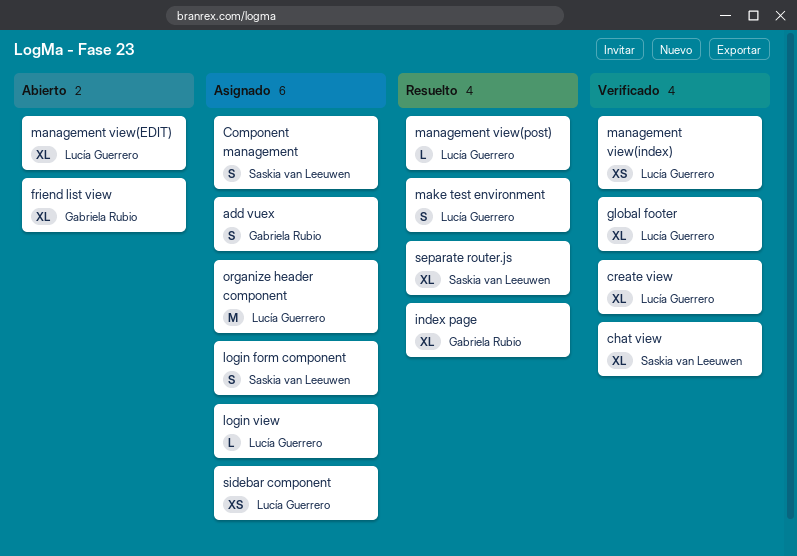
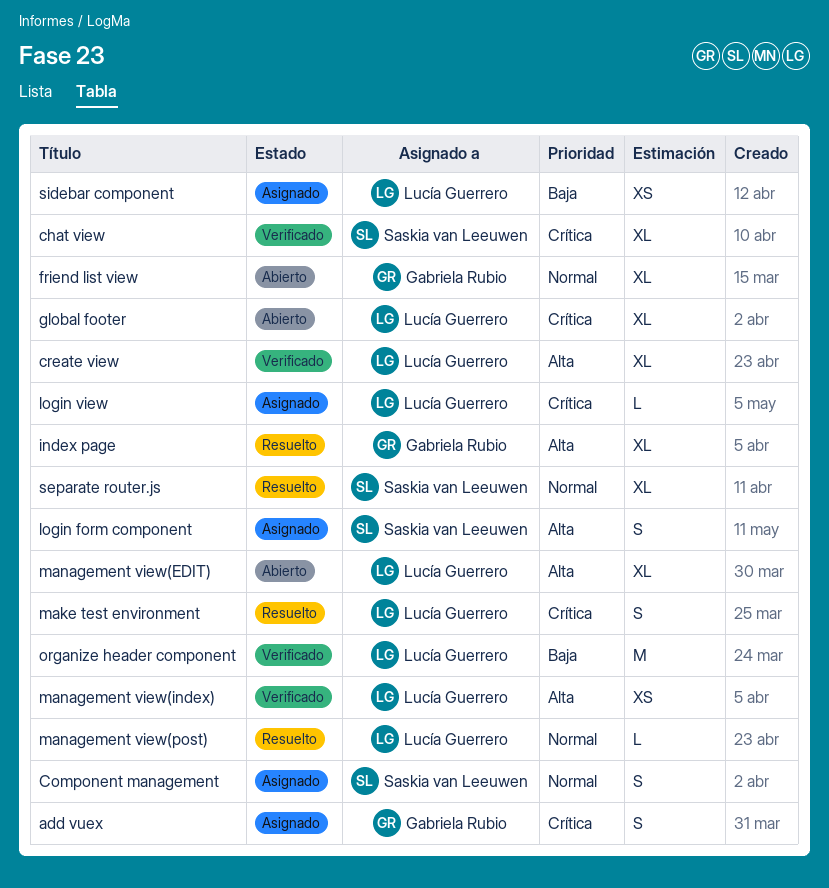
global footer, status: Verificado -> Abierto
organize header component, status: Asignado -> Verificado

